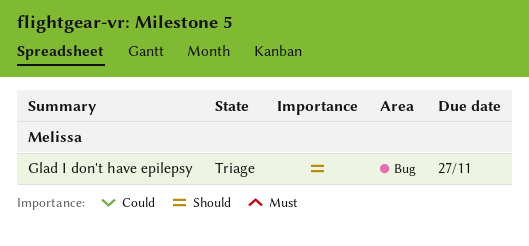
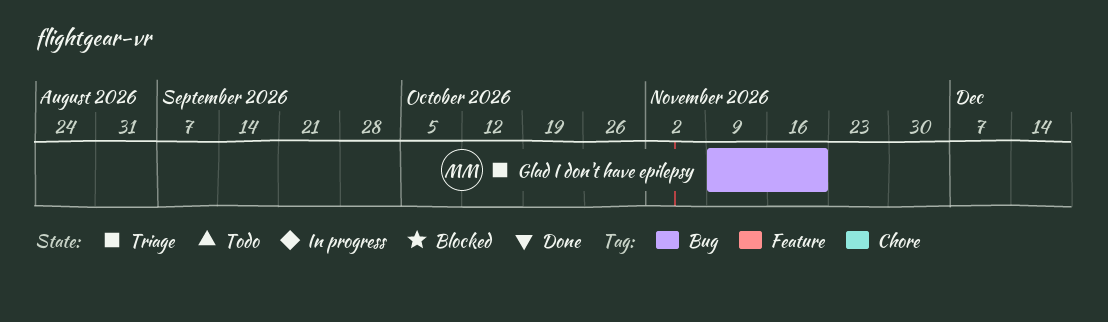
Glad I don't have epilepsy, due: Nov 27 -> Nov 20

